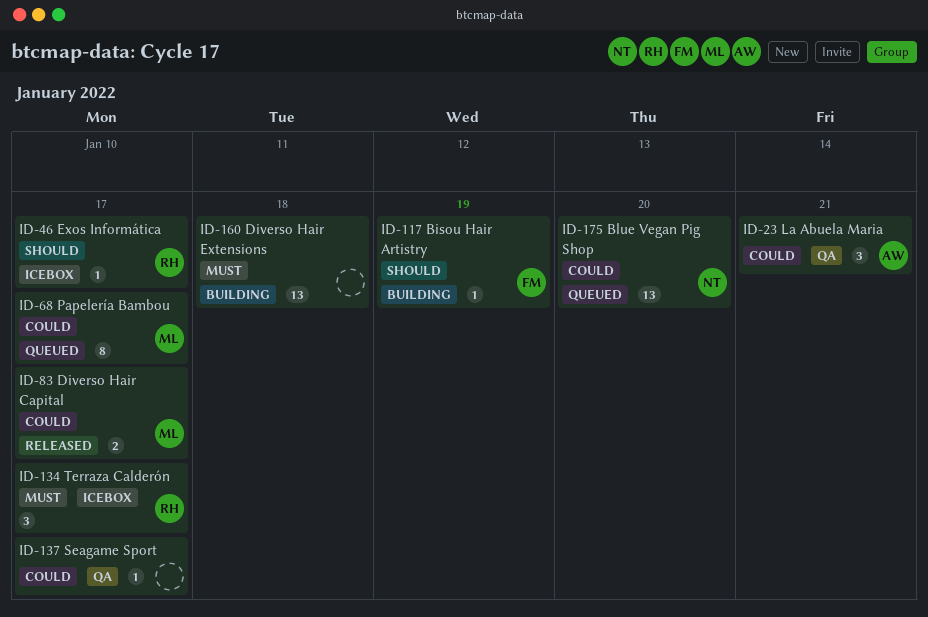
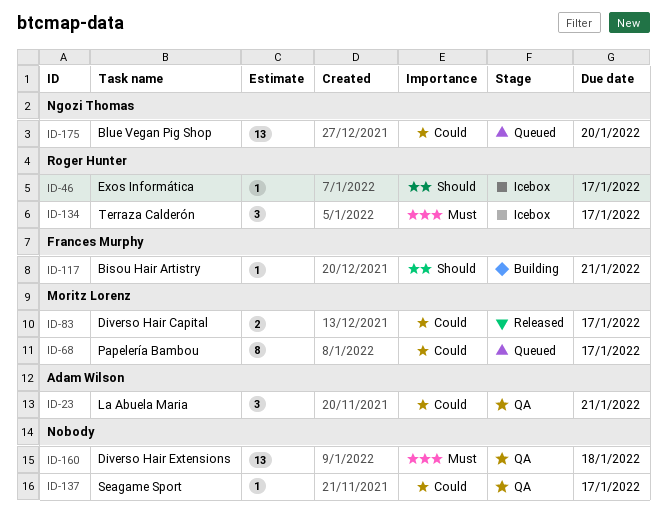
ID-117, due: Jan 19 -> Jan 21
ID-160, status: Building -> QA

